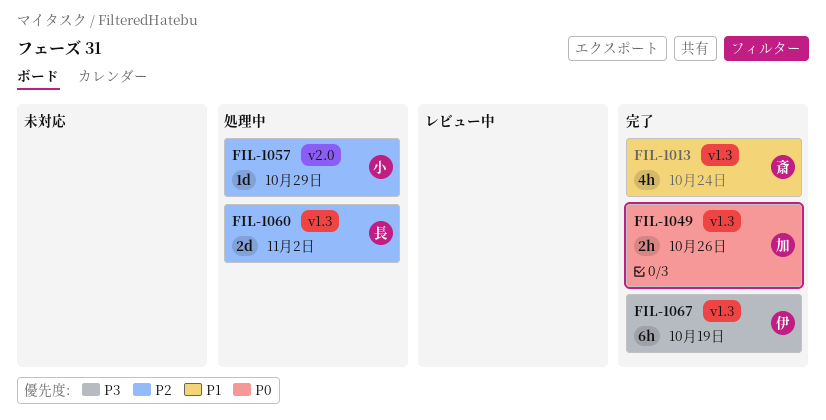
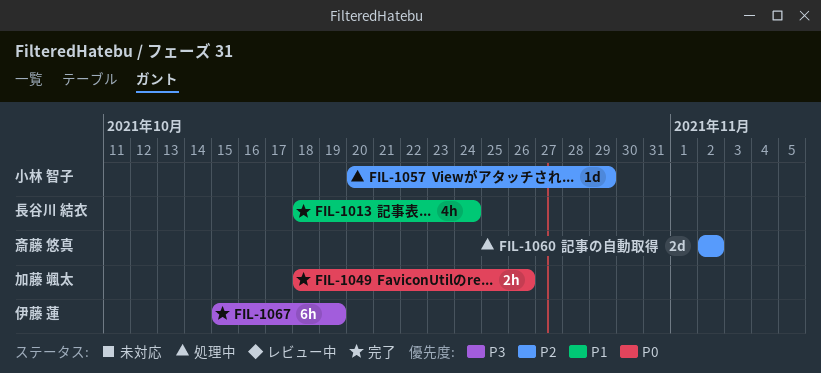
FIL-1013, owner: 斎藤 悠真 -> 長谷川 結衣
FIL-1060, owner: 長谷川 結衣 -> 斎藤 悠真

